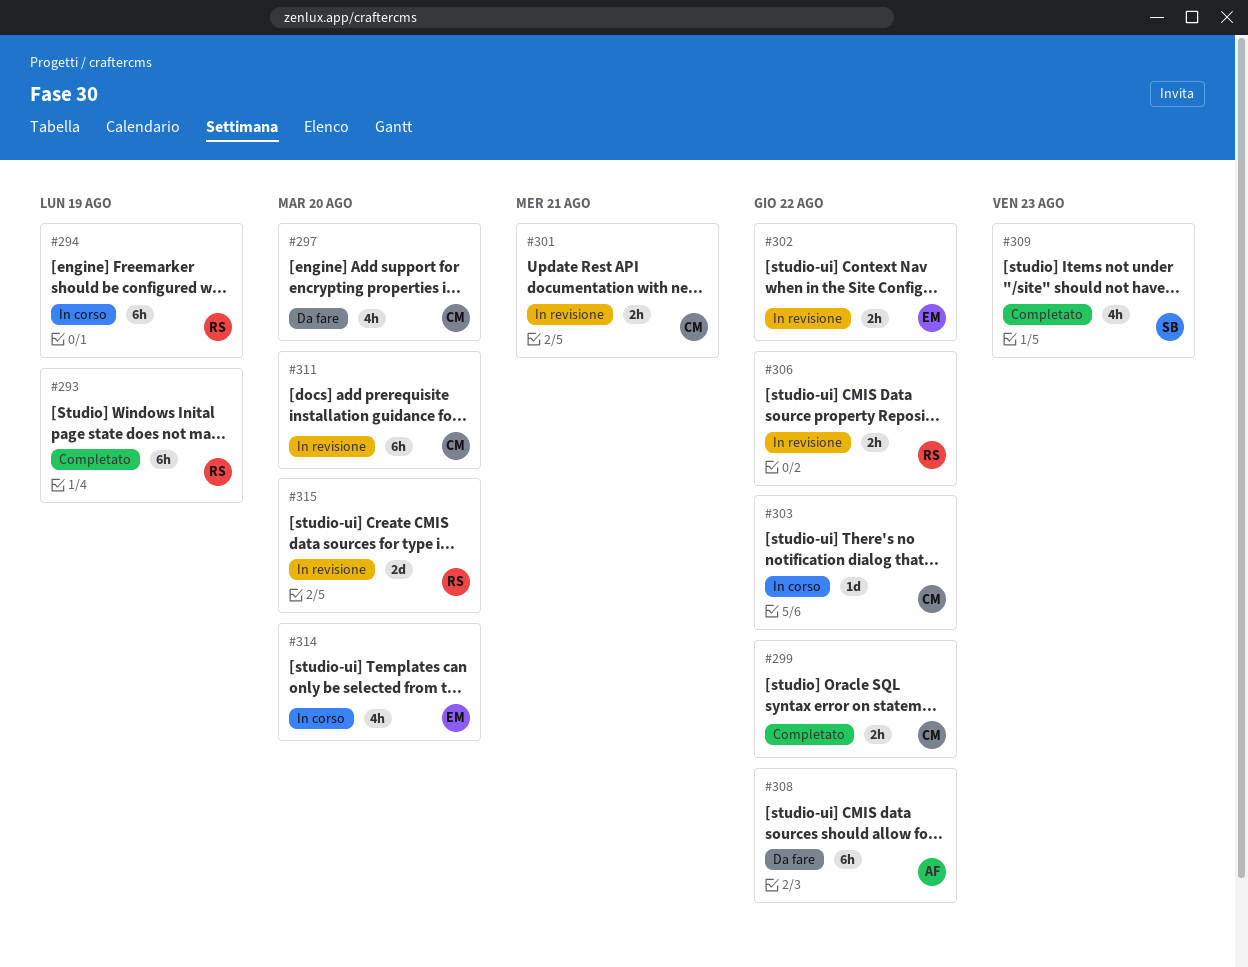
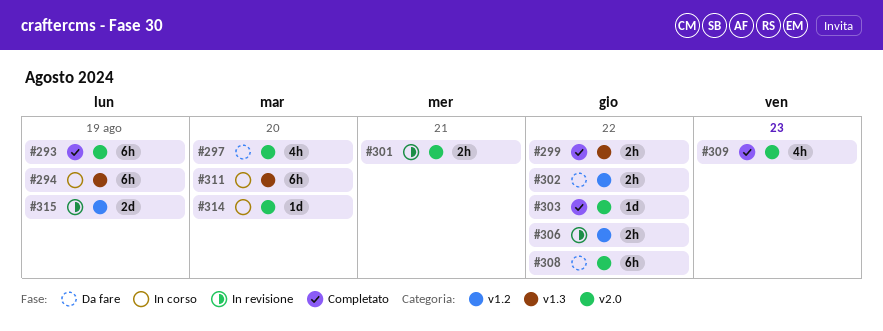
#302, status: In revisione -> Da fare
#303, status: In corso -> Completato
#311, status: In revisione -> In corso
#314, estimate: 4h -> 1d
#315, due: Aug 20 -> Aug 19

